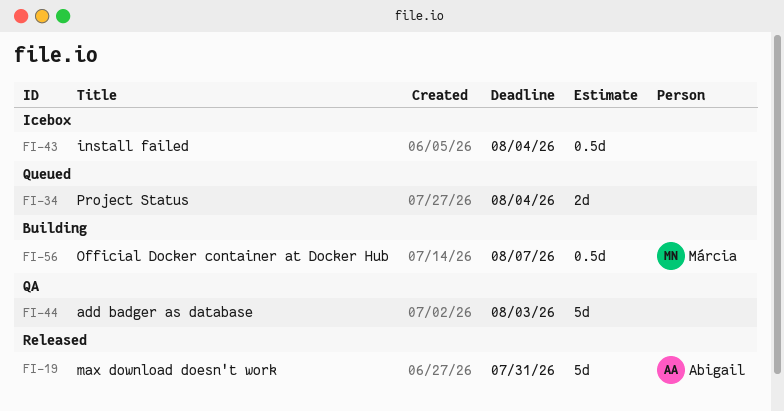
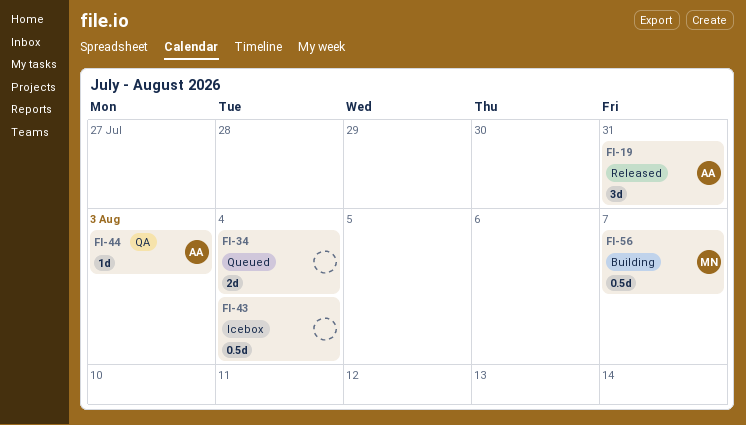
FI-19, estimate: 5d -> 3d
FI-44, owner: none -> Abigail
FI-44, estimate: 5d -> 1d

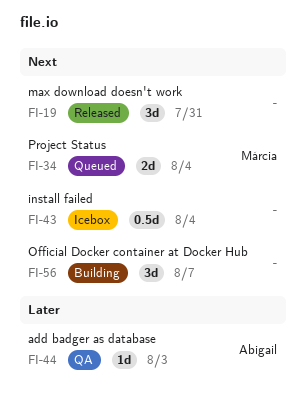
FI-19, owner: Abigail -> none
FI-34, owner: none -> Márcia
FI-56, owner: Márcia -> none
FI-56, estimate: 0.5d -> 3d

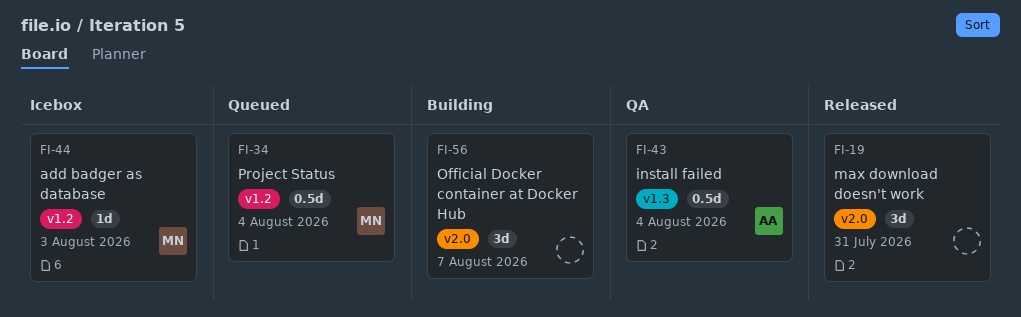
FI-34, estimate: 2d -> 0.5d
FI-43, status: Icebox -> QA
FI-43, owner: none -> Abigail
FI-44, status: QA -> Icebox
FI-44, owner: Abigail -> Márcia

